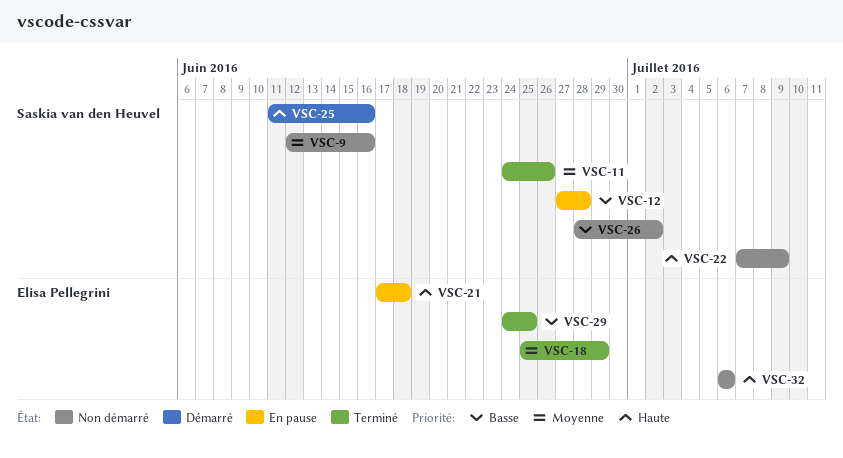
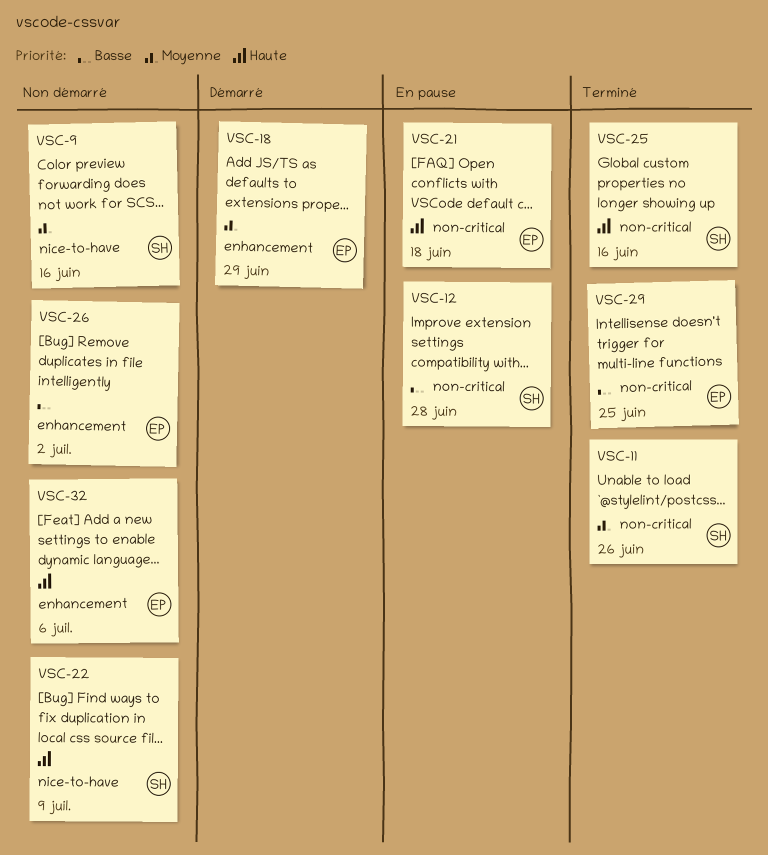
VSC-18, status: Terminé -> Démarré
VSC-25, status: Démarré -> Terminé
VSC-26, owner: Saskia van den Heuvel -> Elisa Pellegrini

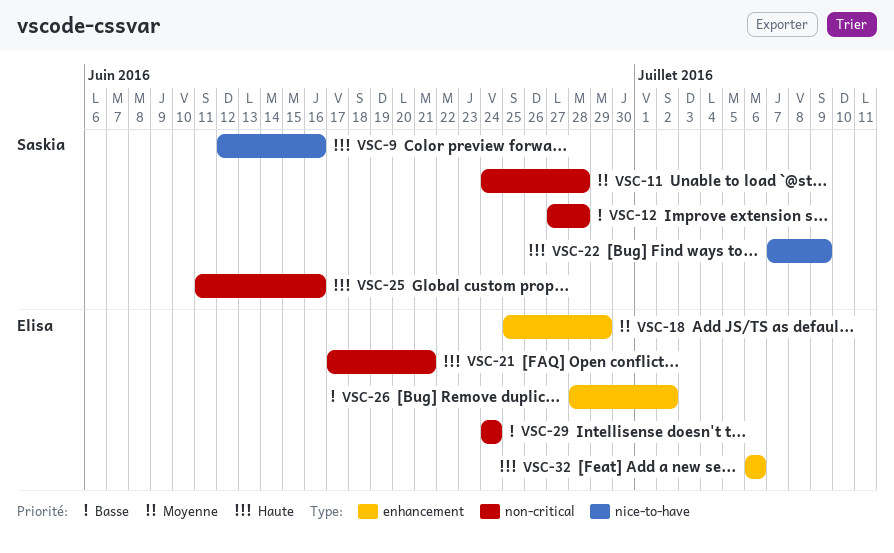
VSC-9, priority: Moyenne -> Haute
VSC-11, due: Jun 26 -> Jun 28
VSC-21, due: Jun 18 -> Jun 21
VSC-29, due: Jun 25 -> Jun 24

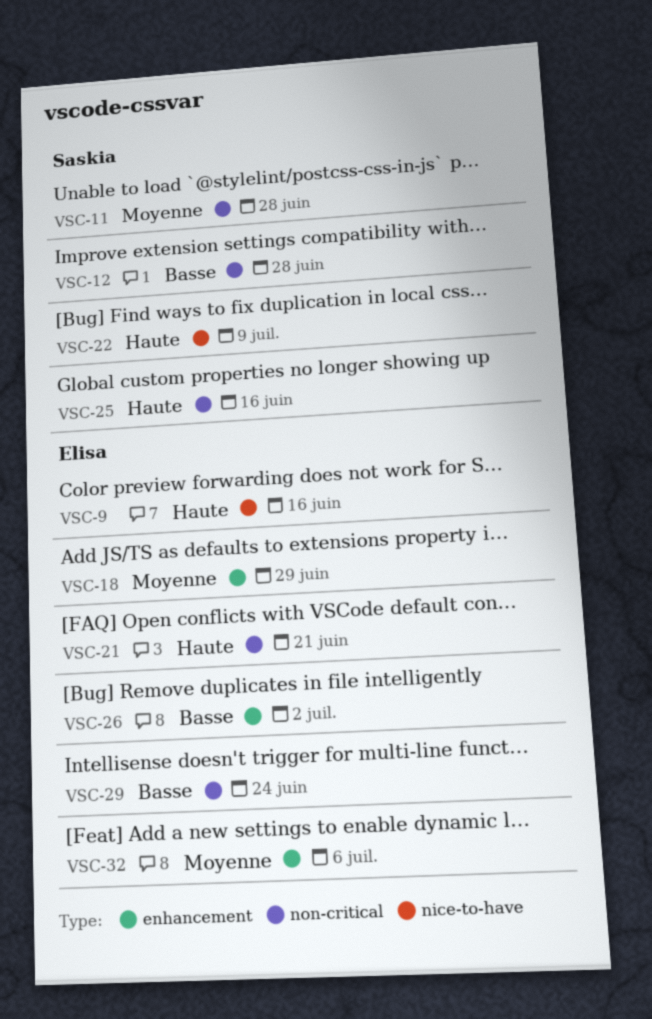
VSC-9, owner: Saskia -> Elisa
VSC-32, priority: Haute -> Moyenne

